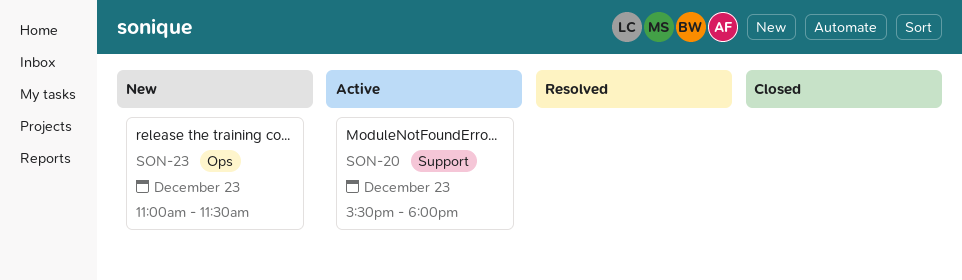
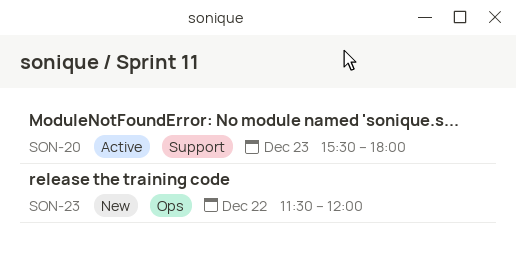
SON-23, day: Dec 23 -> Dec 22
SON-23, begins: 11:00 -> 11:30
SON-23, ends: 11:30 -> 12:00

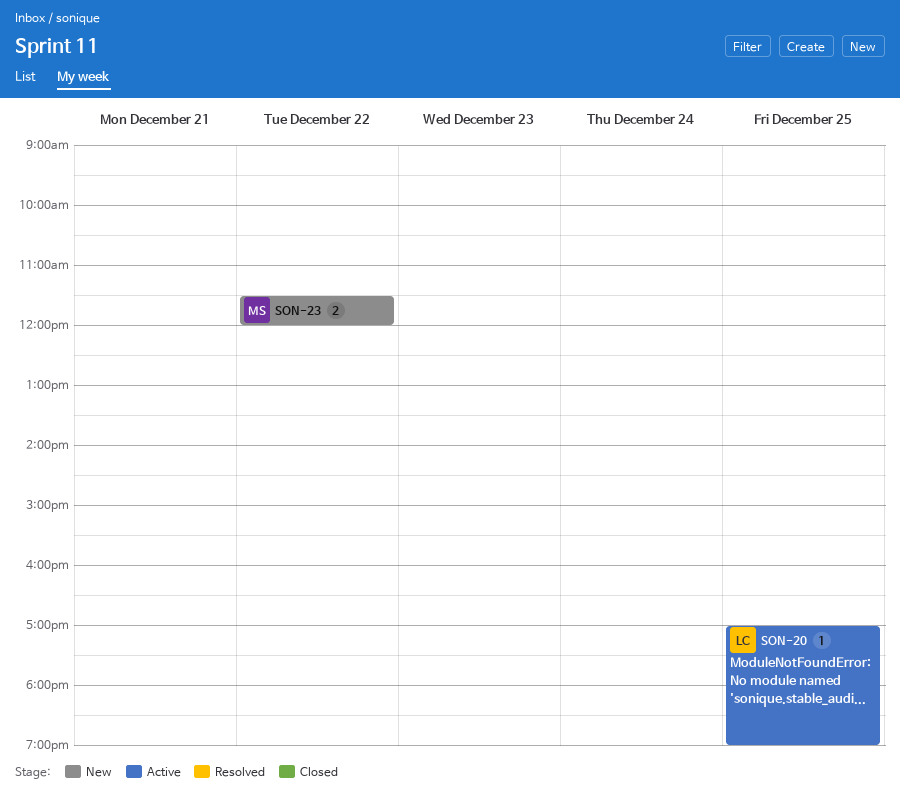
SON-20, day: Dec 23 -> Dec 25
SON-20, begins: 15:30 -> 17:00
SON-20, ends: 18:00 -> 19:00

